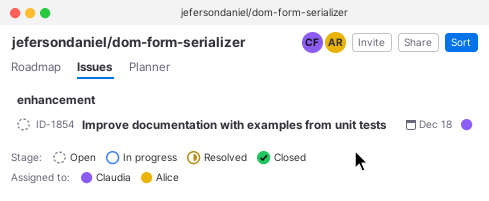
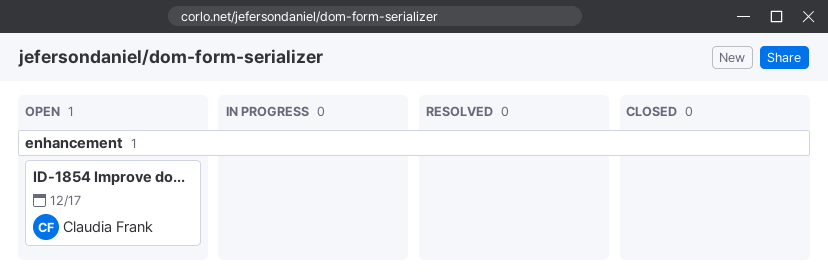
ID-1854, due: Dec 18 -> Dec 17

